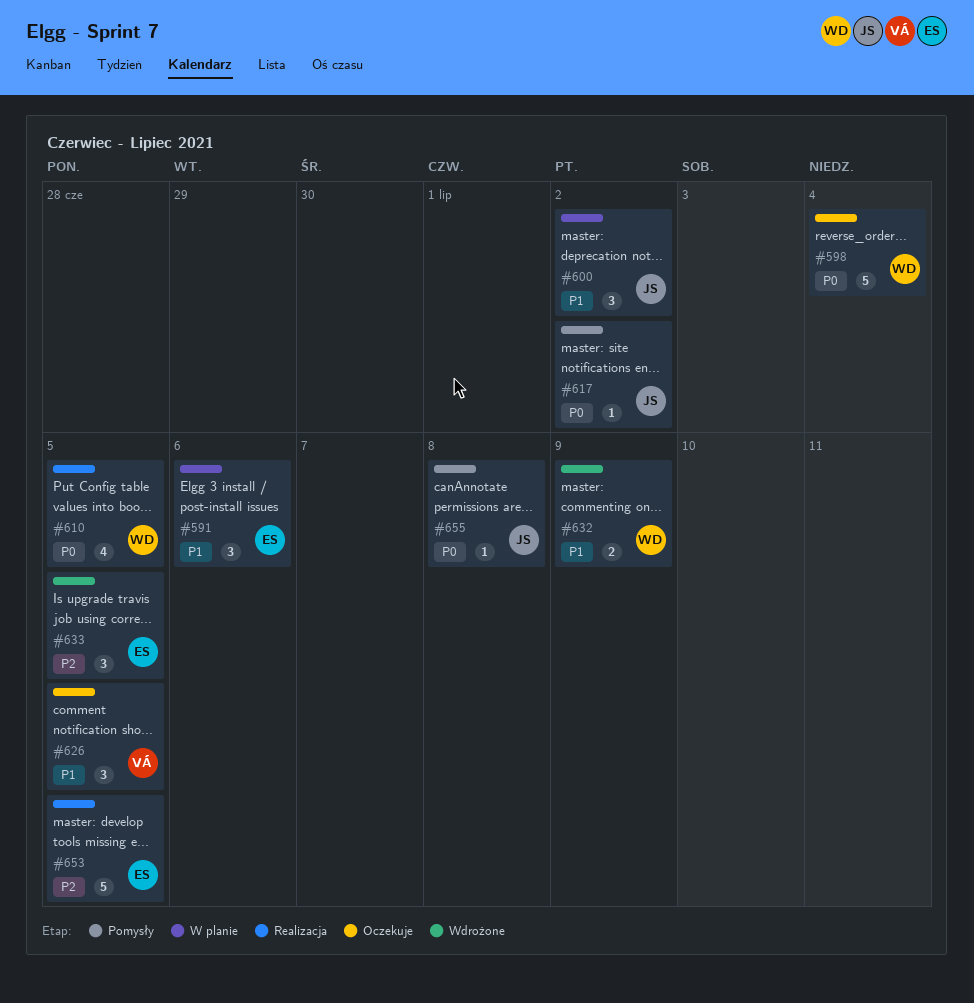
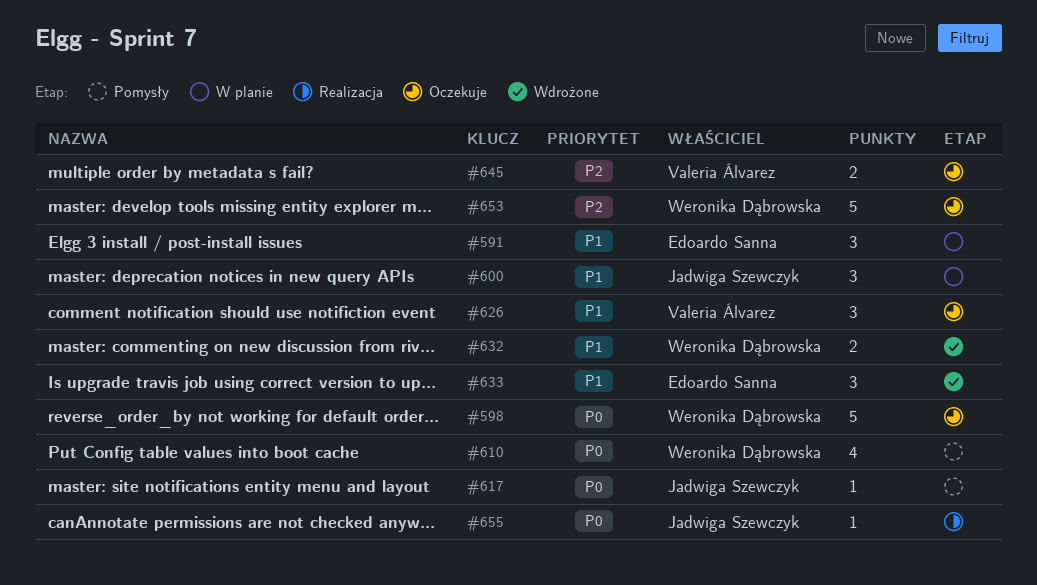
#610, status: Realizacja -> Pomysły
#633, priority: P2 -> P1
#645: none -> present
#653, status: Realizacja -> Oczekuje
#653, owner: Edoardo Sanna -> Weronika Dąbrowska
#655, status: Pomysły -> Realizacja

